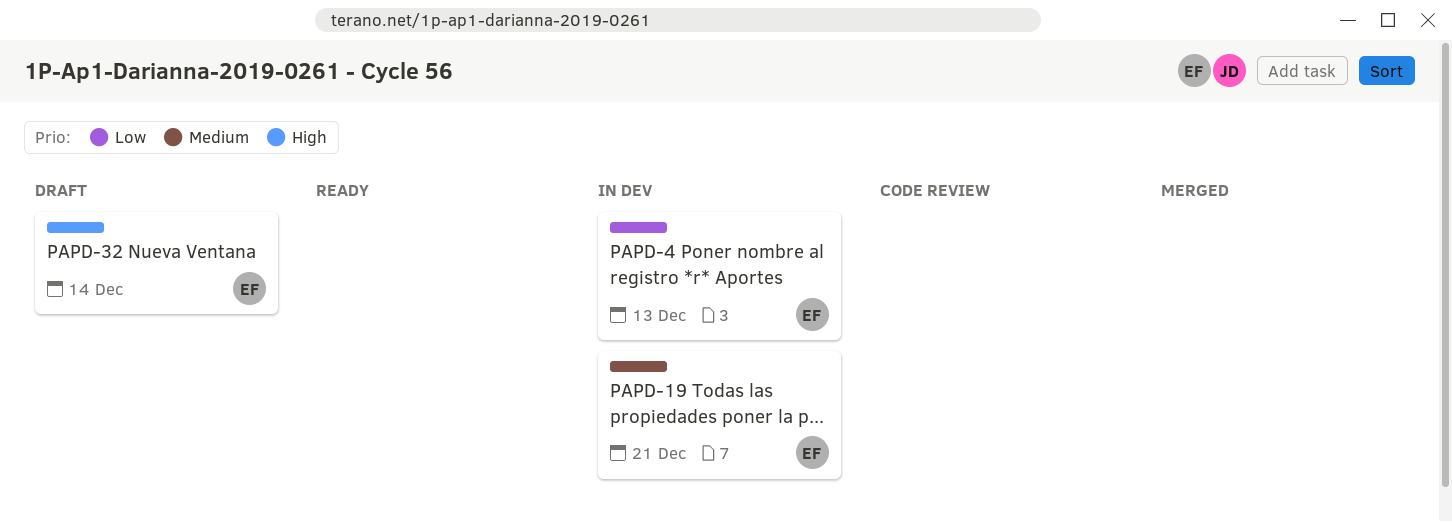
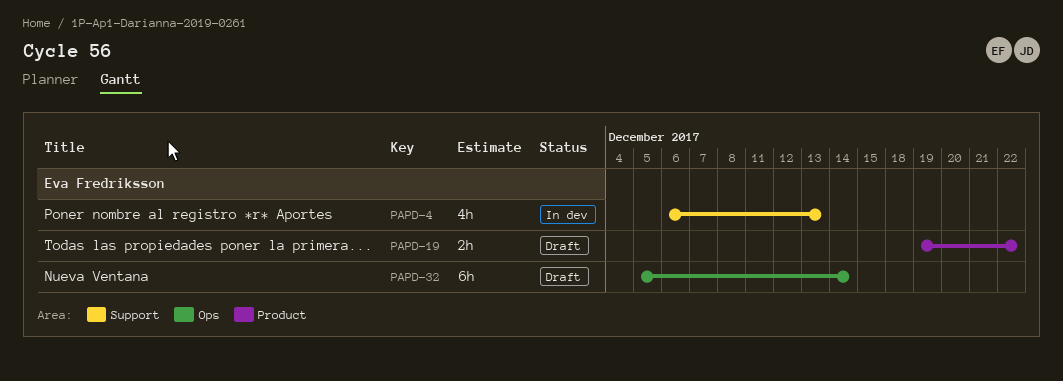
PAPD-19, status: In dev -> Draft
PAPD-19, due: Dec 21 -> Dec 22

